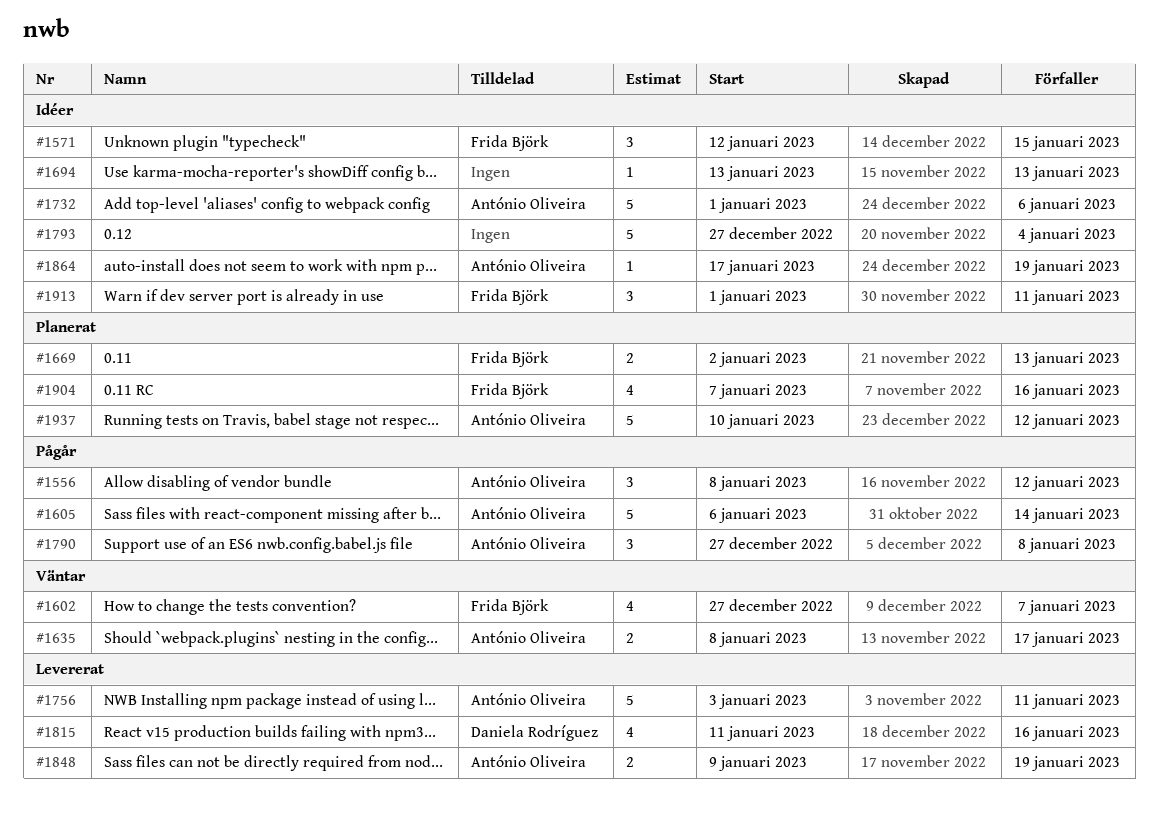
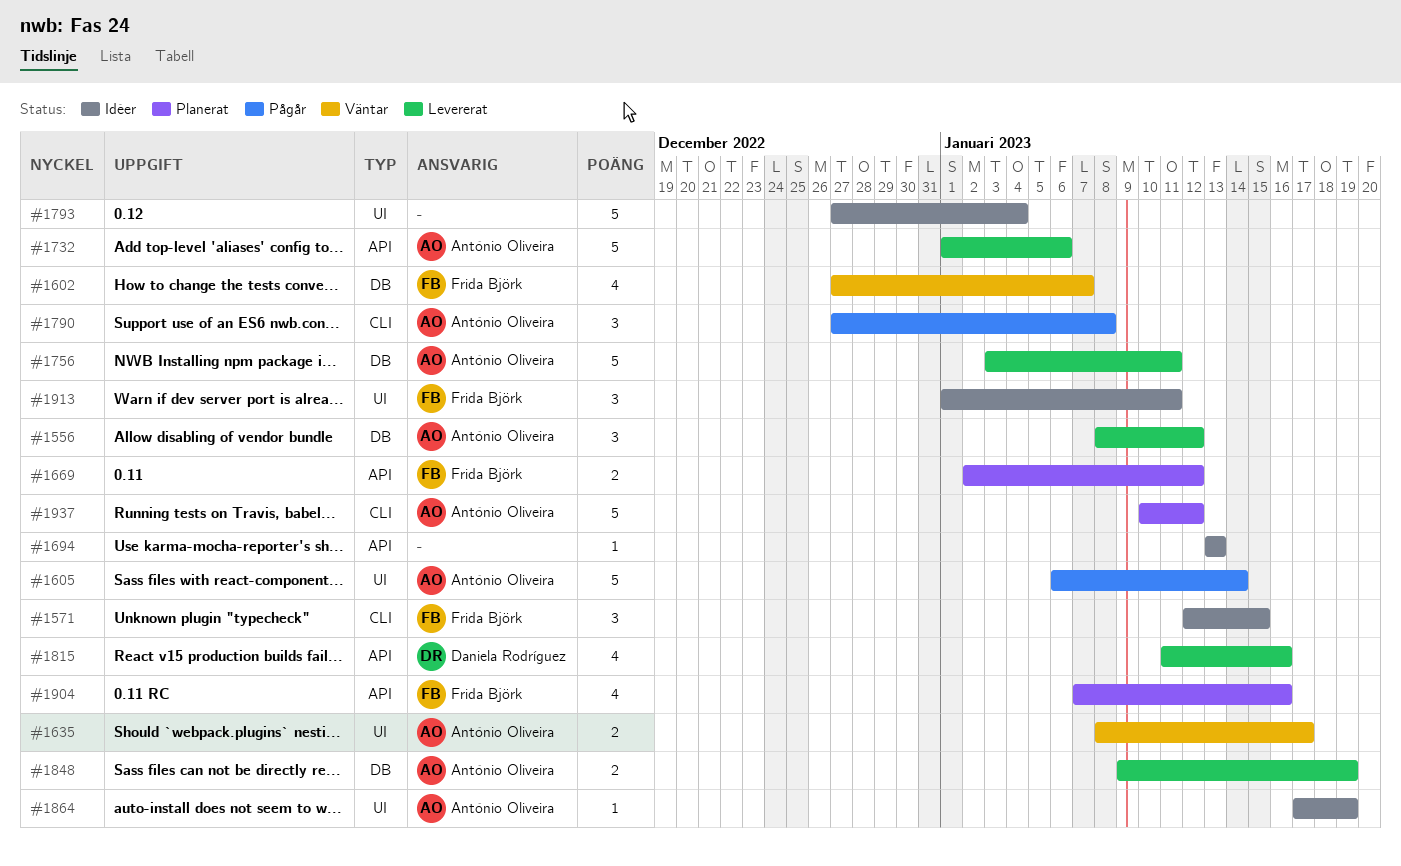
#1556, status: Pågår -> Levererat
#1669, due: Jan 13 -> Jan 12
#1732, status: Idéer -> Levererat

